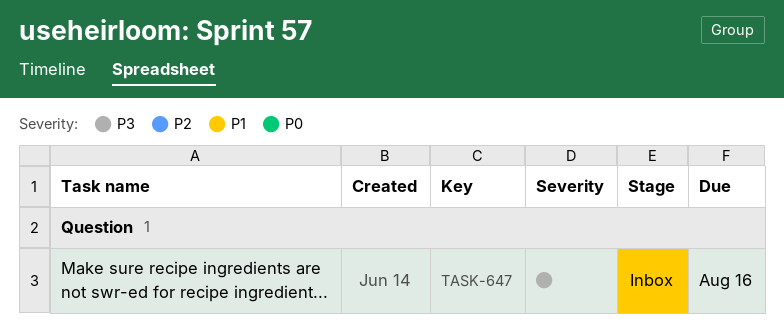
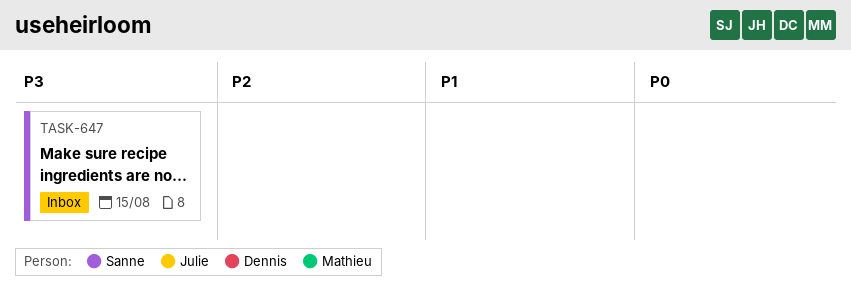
TASK-647, due: Aug 16 -> Aug 15

